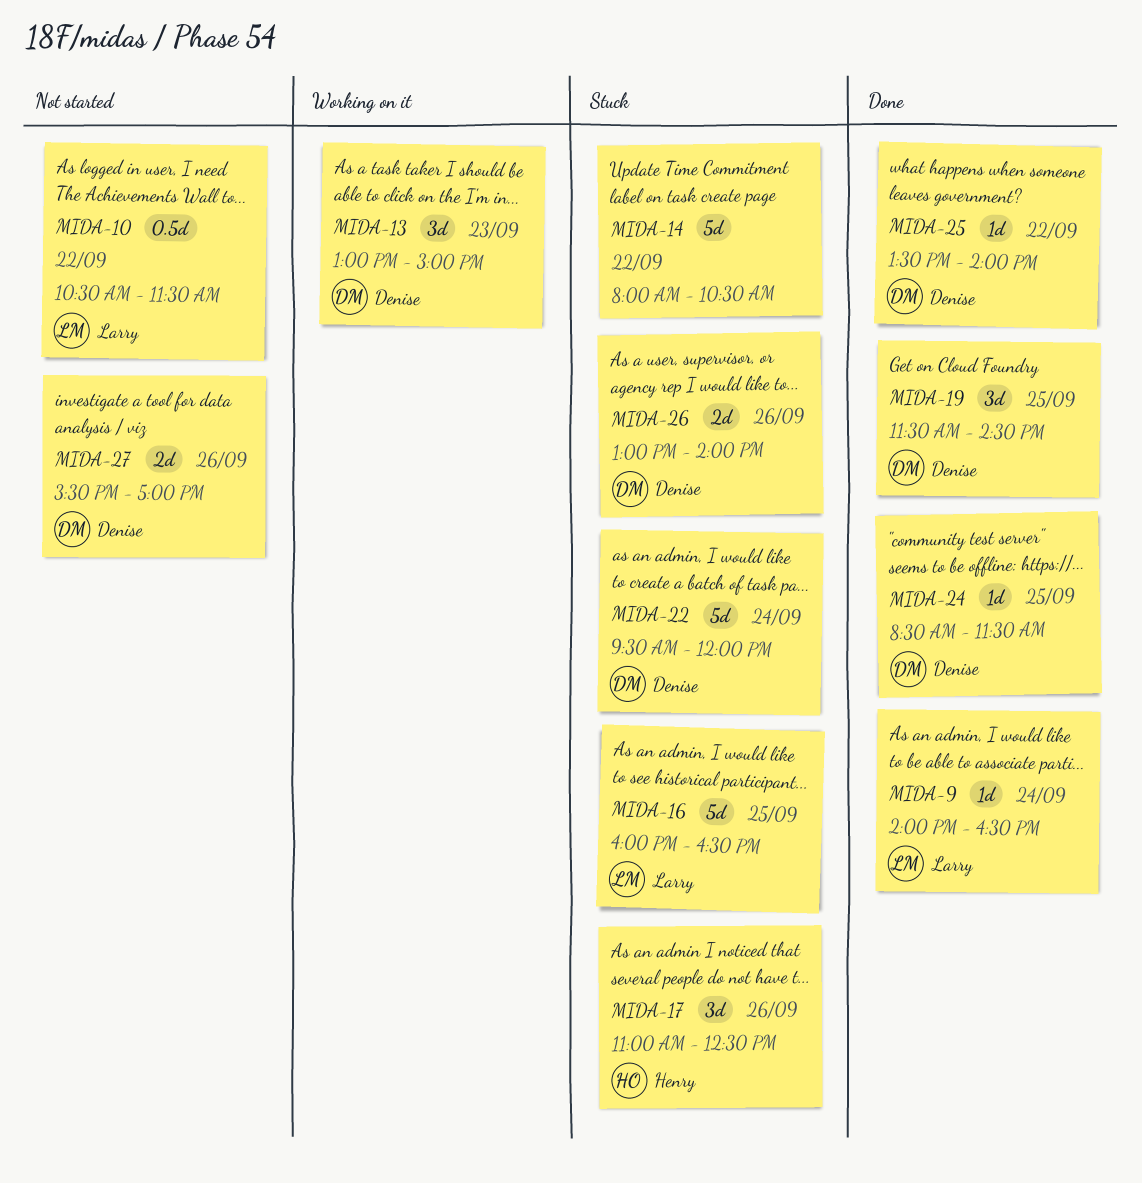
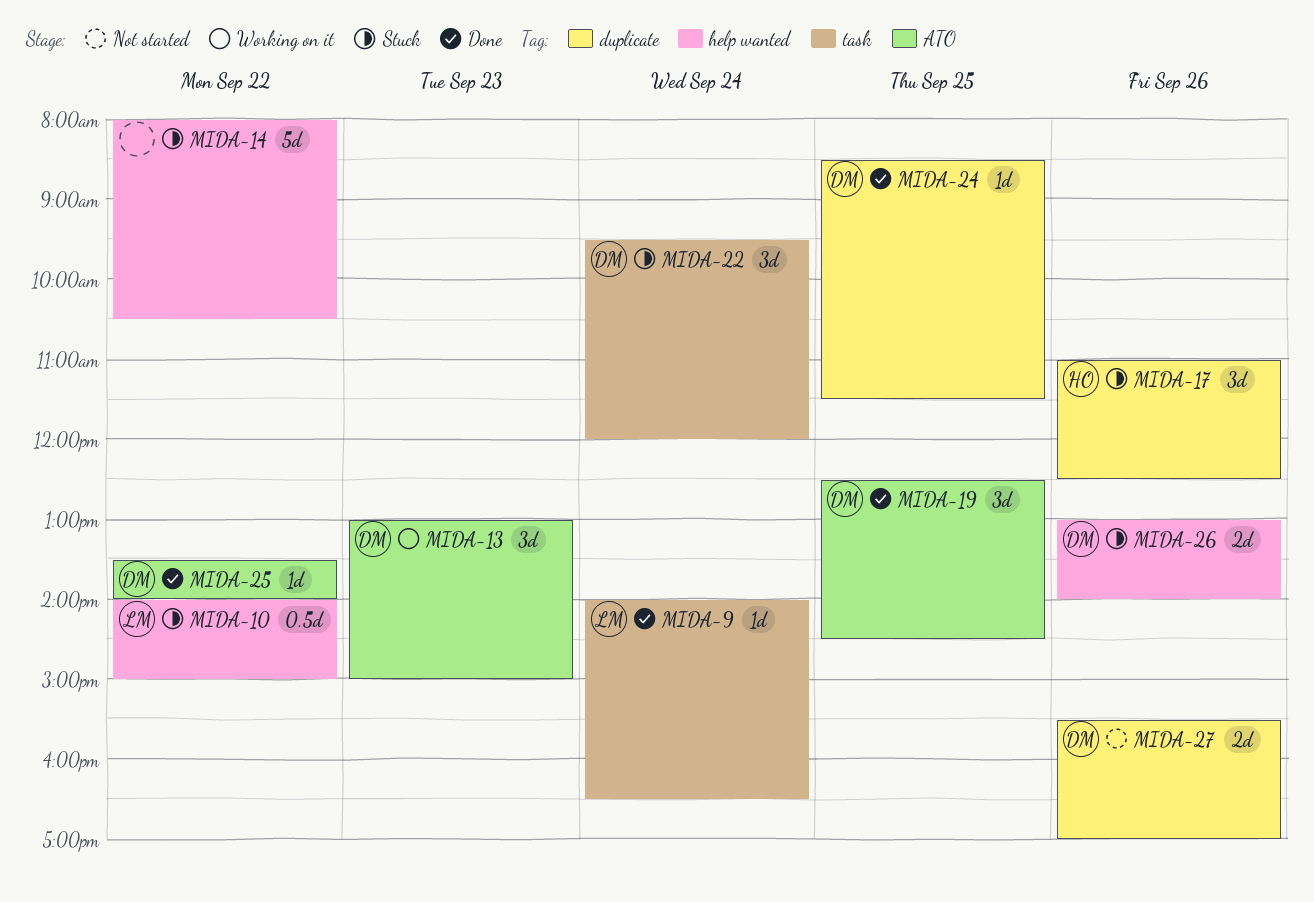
MIDA-10, status: Not started -> Stuck
MIDA-10, begins: 10:30 -> 14:00
MIDA-10, ends: 11:30 -> 15:00
MIDA-16: present -> none
MIDA-19, begins: 11:30 -> 12:30
MIDA-22, estimate: 5d -> 3d

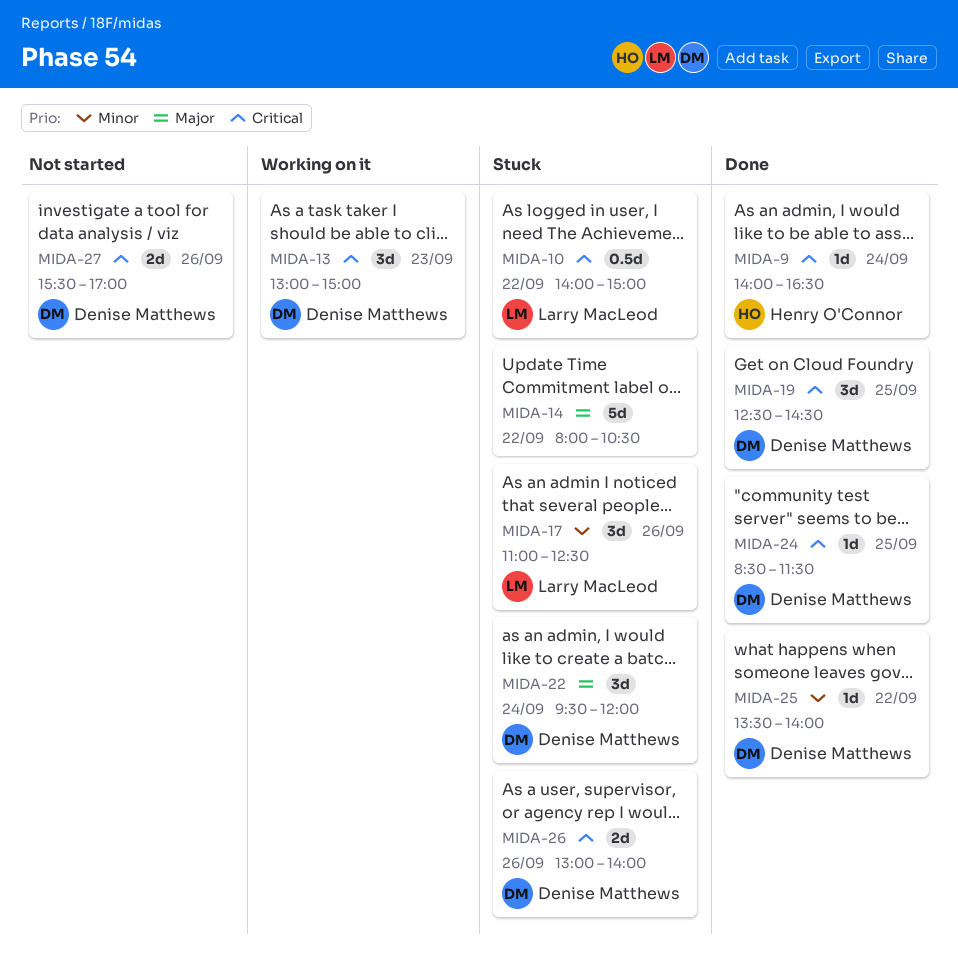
MIDA-9, owner: Larry MacLeod -> Henry O'Connor
MIDA-17, owner: Henry O'Connor -> Larry MacLeod

